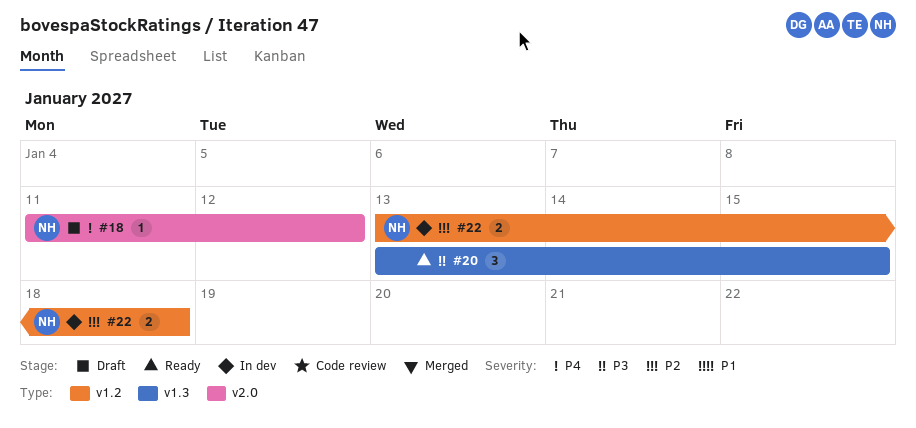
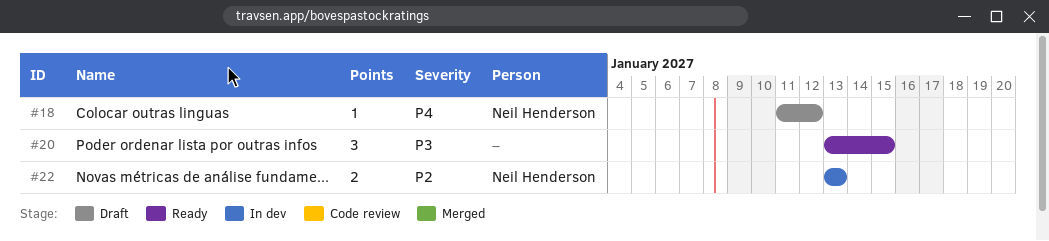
#22, due: Jan 18 -> Jan 13

